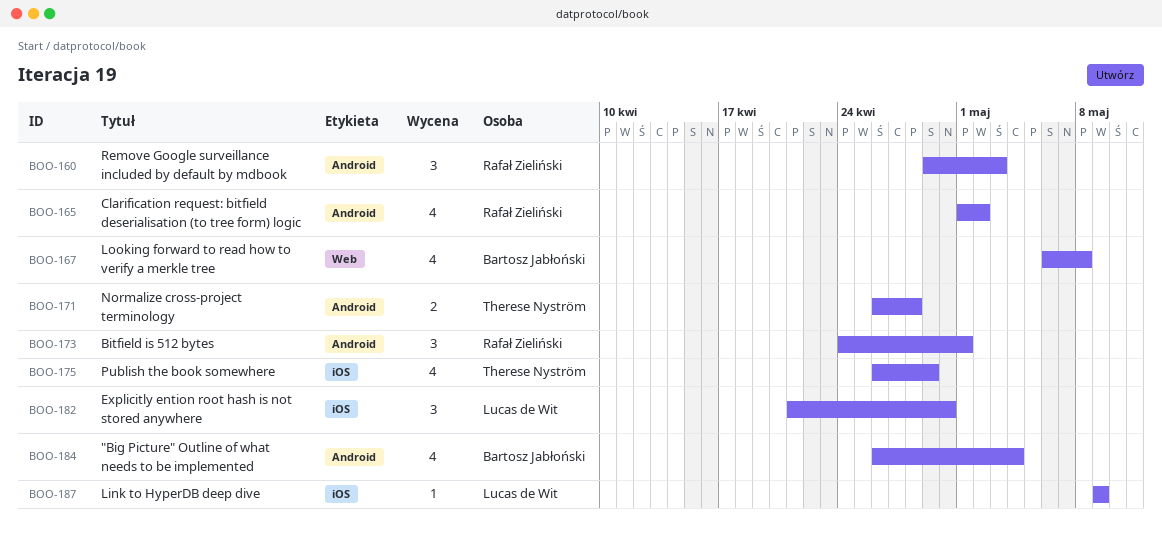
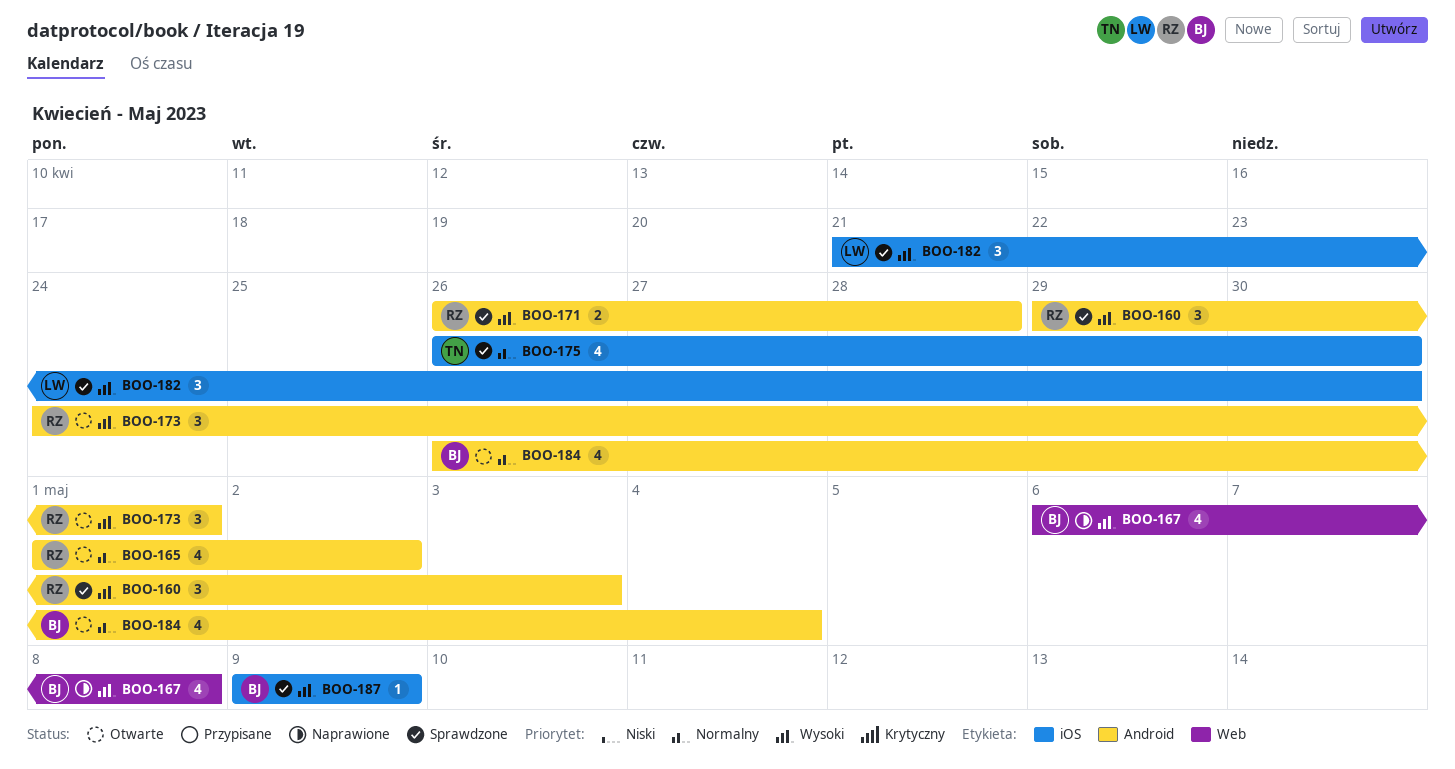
BOO-171, owner: Therese Nyström -> Rafał Zieliński
BOO-175, due: Apr 29 -> Apr 30
BOO-187, owner: Lucas de Wit -> Bartosz Jabłoński

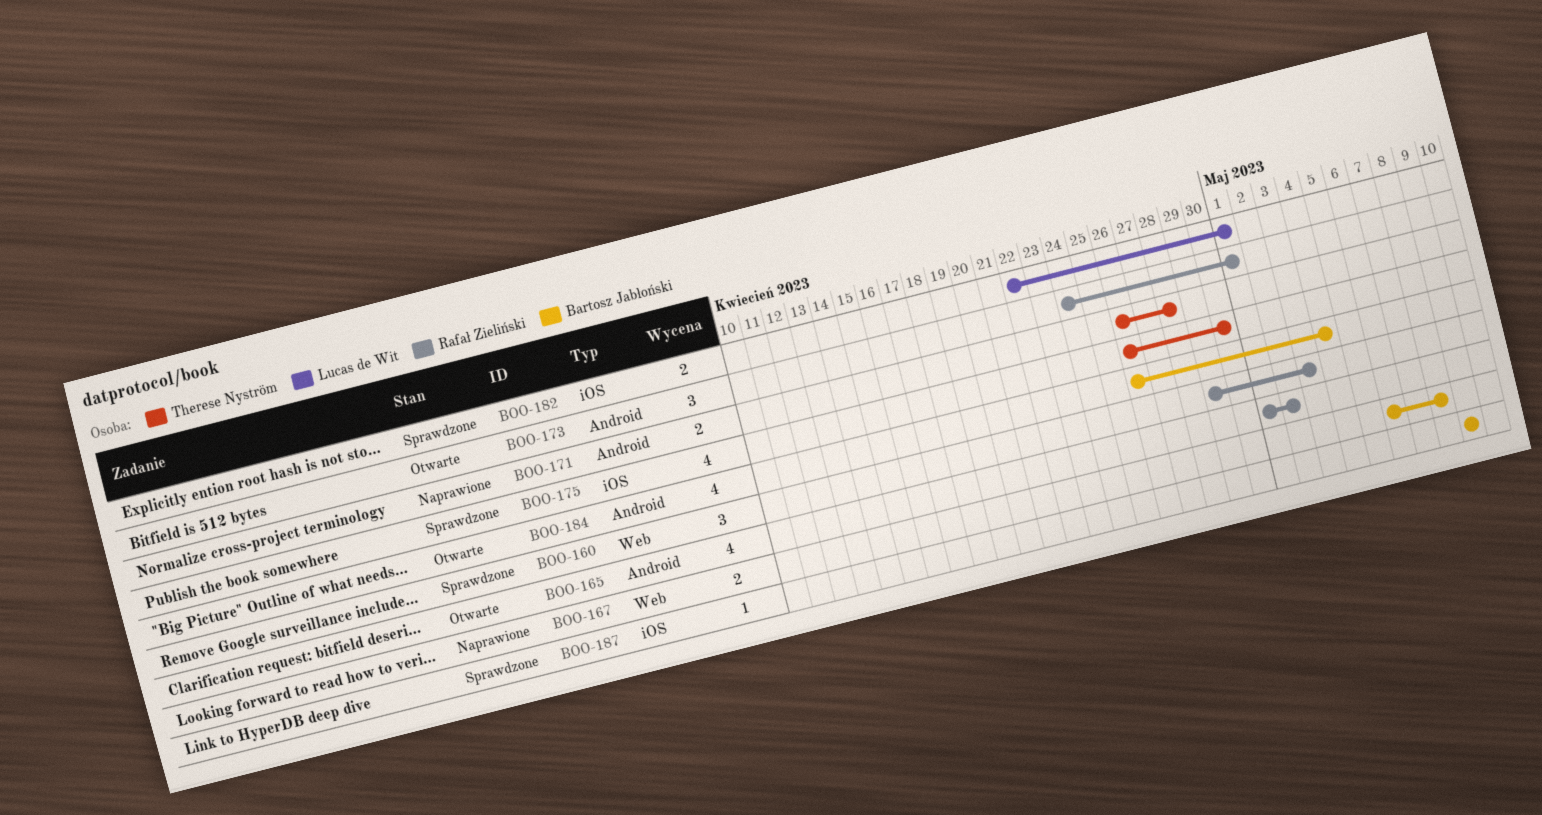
BOO-160, label: Android -> Web
BOO-167, estimate: 4 -> 2
BOO-171, status: Sprawdzone -> Naprawione
BOO-171, owner: Rafał Zieliński -> Therese Nyström
BOO-182, estimate: 3 -> 2
BOO-182, start: Apr 21 -> Apr 22
BOO-182, due: Apr 30 -> May 1

